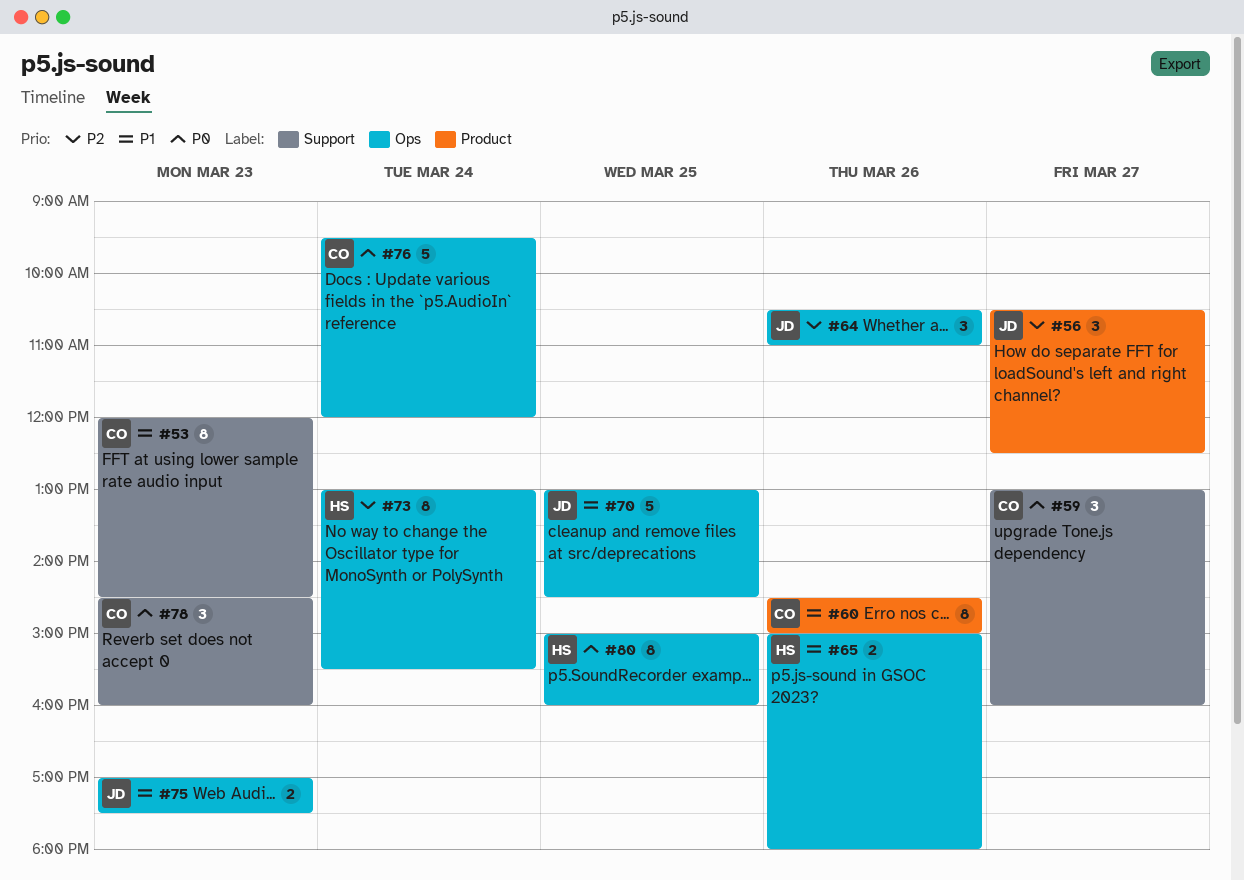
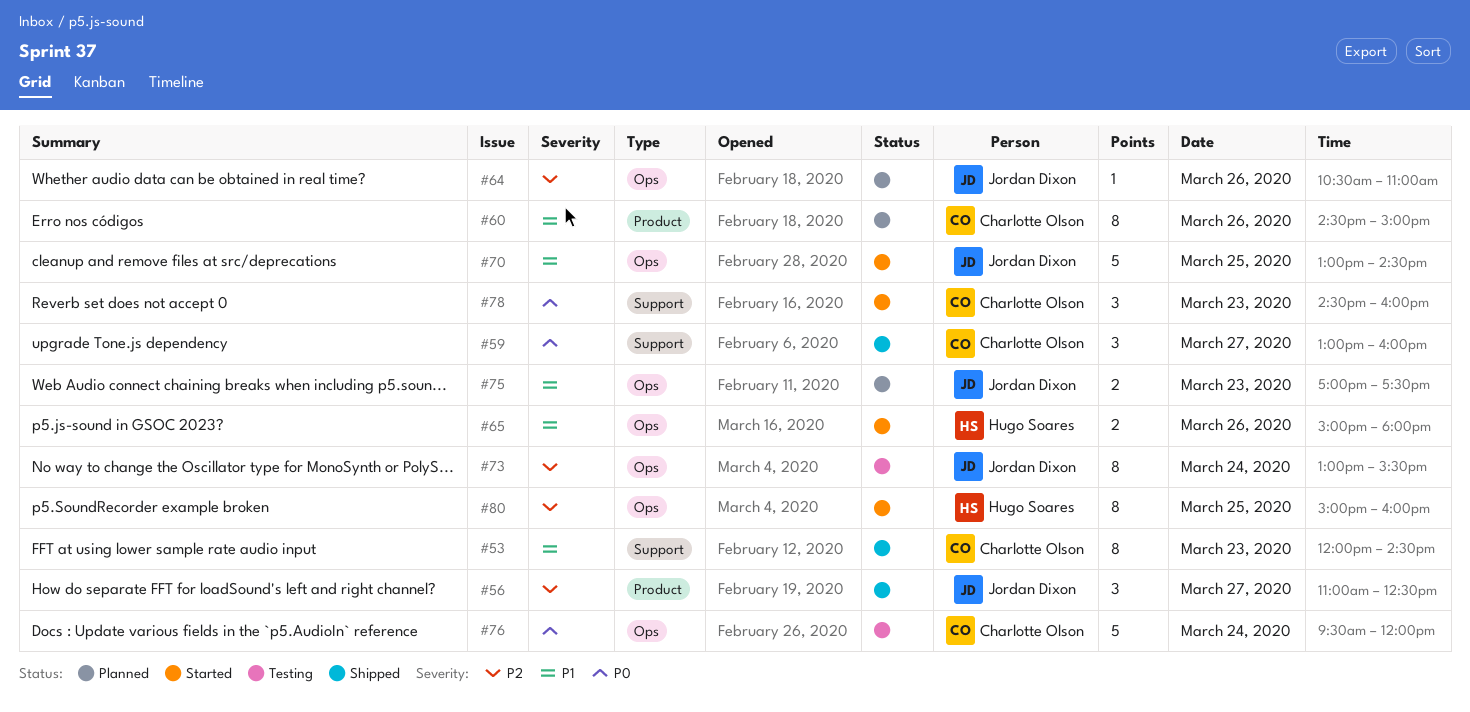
#56, begins: 10:30 -> 11:00
#64, estimate: 3 -> 1
#73, owner: Hugo Soares -> Jordan Dixon
#80, priority: P0 -> P2

